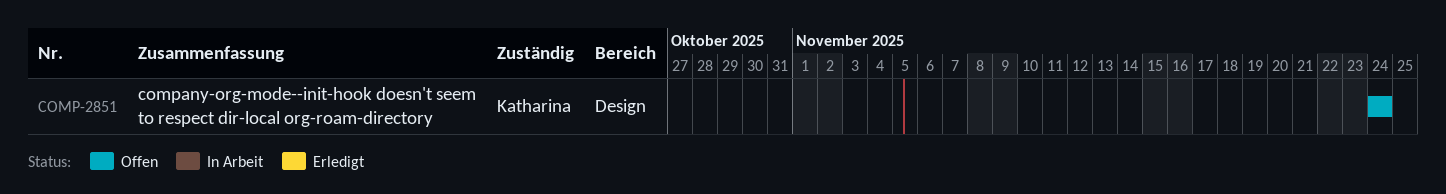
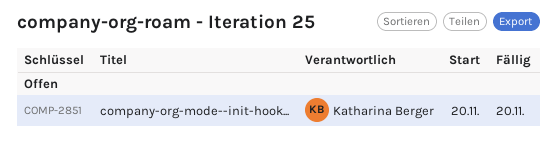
COMP-2851, start: Nov 24 -> Nov 20
COMP-2851, due: Nov 24 -> Nov 20

